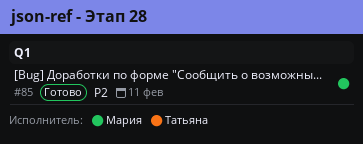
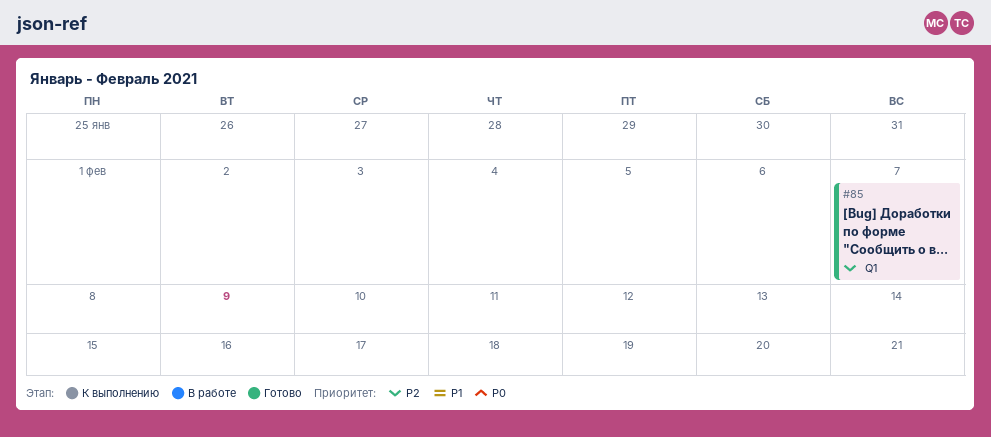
#85, due: Feb 11 -> Feb 7

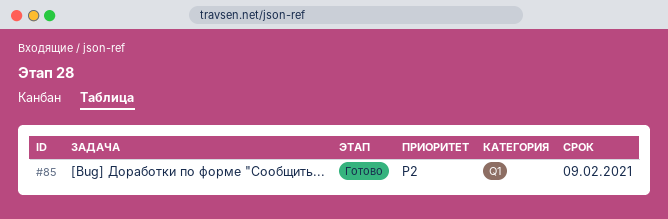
#85, due: Feb 7 -> Feb 9

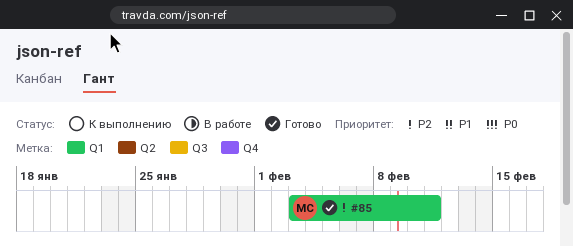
#85, due: Feb 9 -> Feb 11

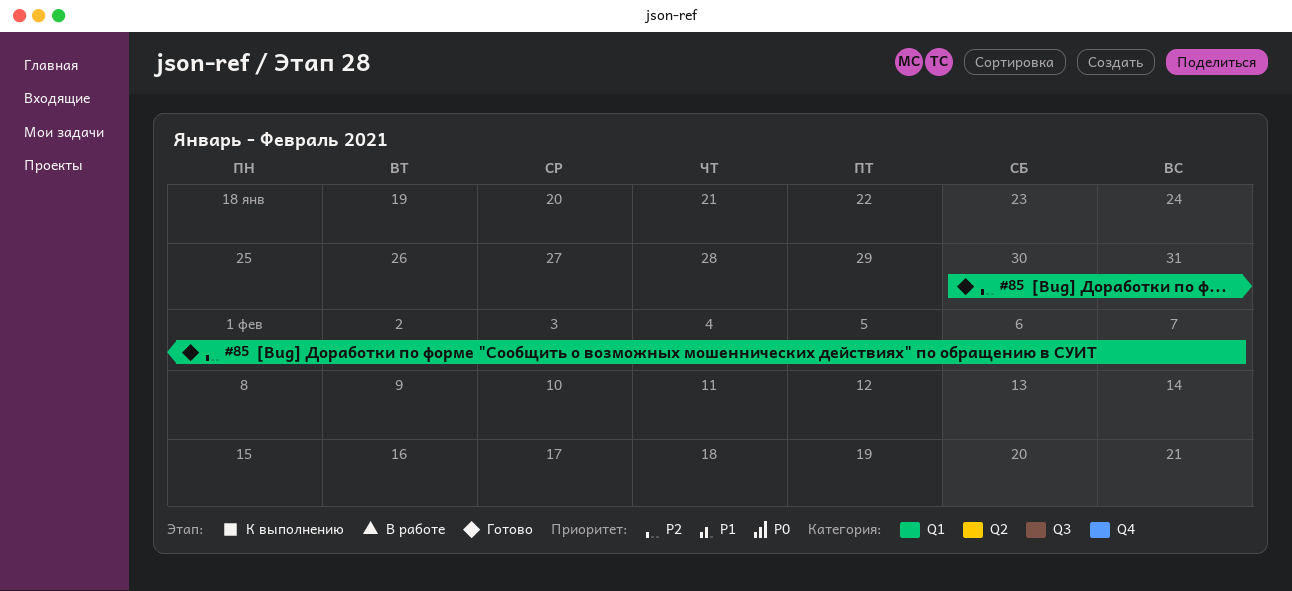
#85, start: Feb 3 -> Jan 30
#85, due: Feb 11 -> Feb 7

